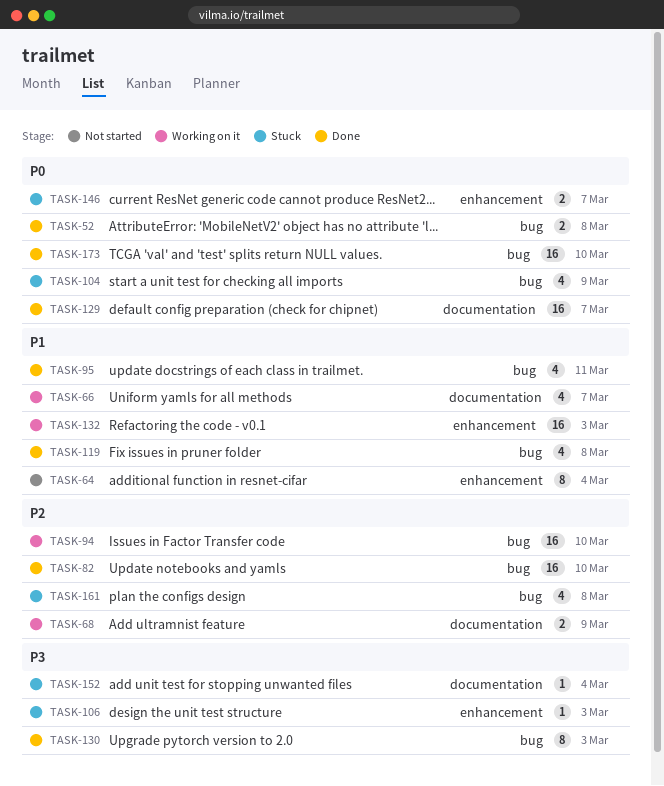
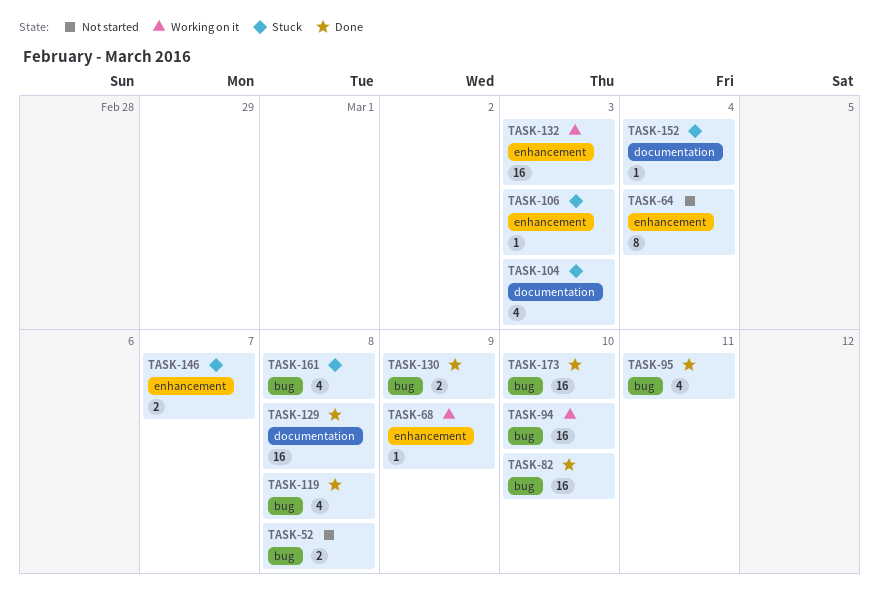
TASK-52, status: Done -> Not started
TASK-66: present -> none
TASK-68, label: documentation -> enhancement
TASK-68, estimate: 2 -> 1
TASK-104, label: bug -> documentation
TASK-104, due: Mar 9 -> Mar 3
TASK-129, due: Mar 7 -> Mar 8
TASK-130, estimate: 8 -> 2
TASK-130, due: Mar 3 -> Mar 9

